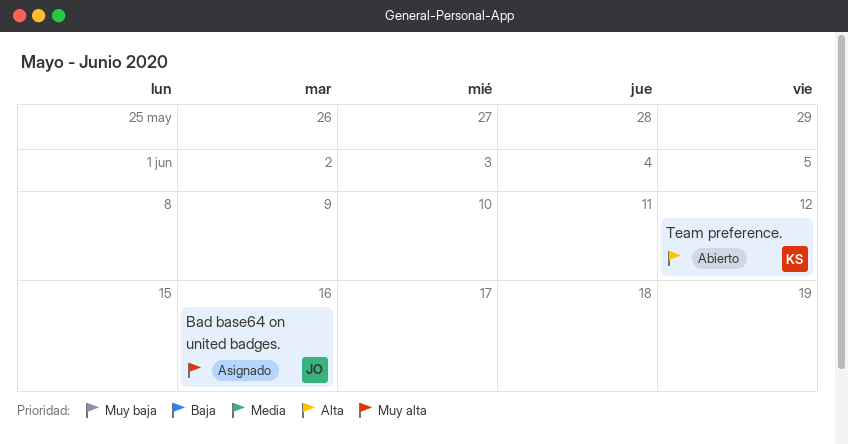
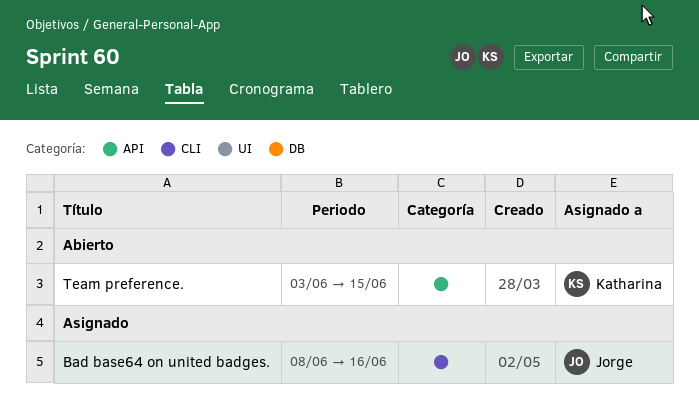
Team preference., due: Jun 12 -> Jun 15

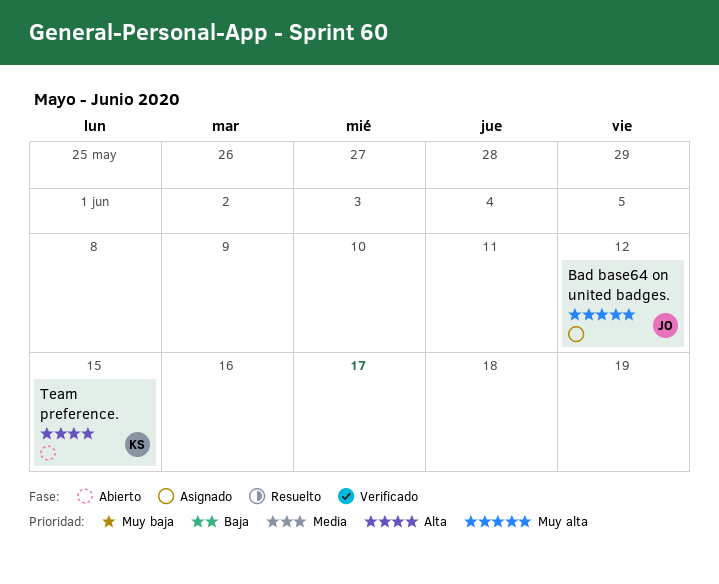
Bad base64 on united badges., due: Jun 16 -> Jun 12

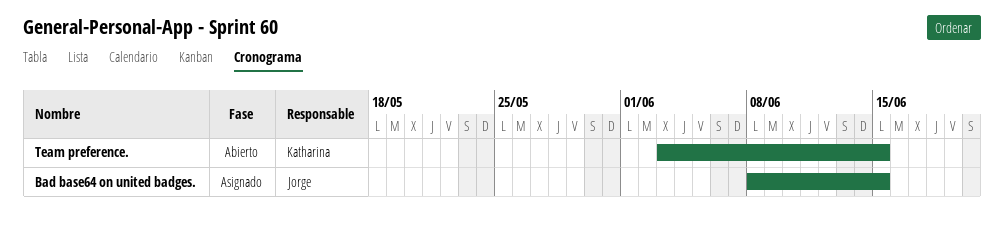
Bad base64 on united badges., due: Jun 12 -> Jun 15

